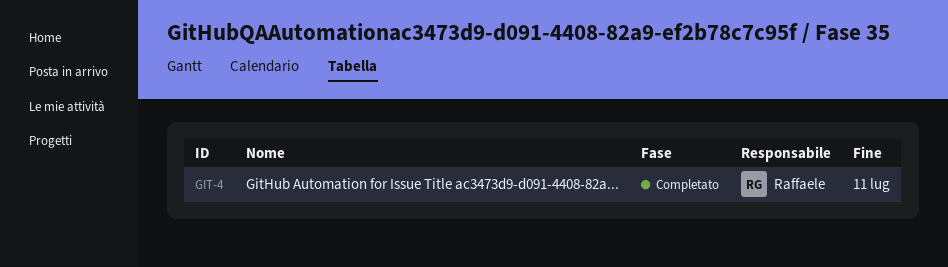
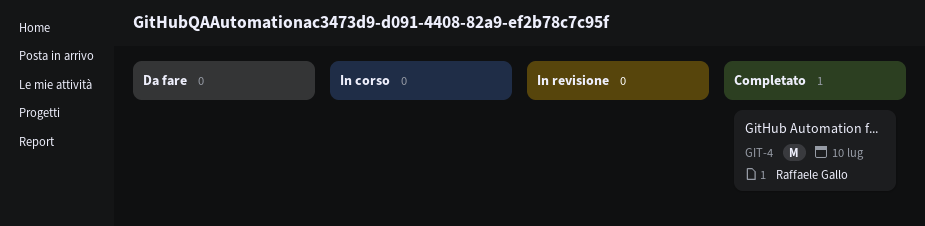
GIT-4, due: Jul 11 -> Jul 10

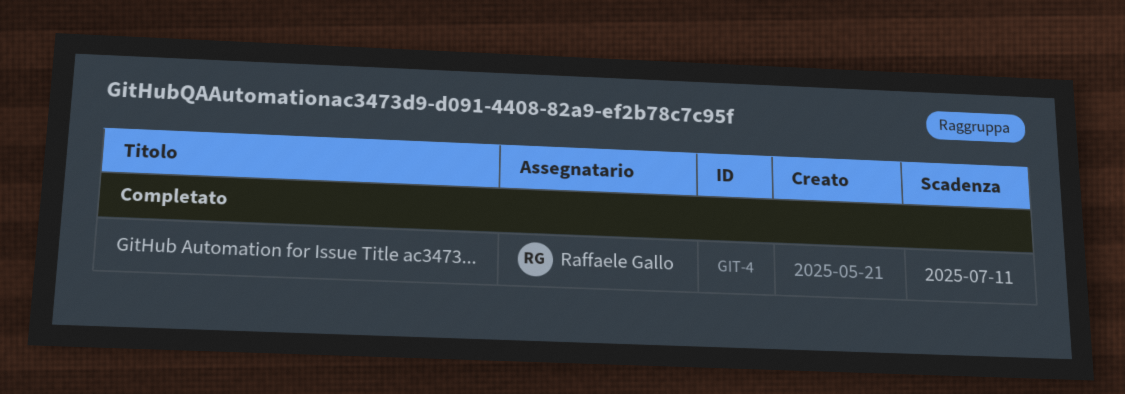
GIT-4, due: Jul 10 -> Jul 11

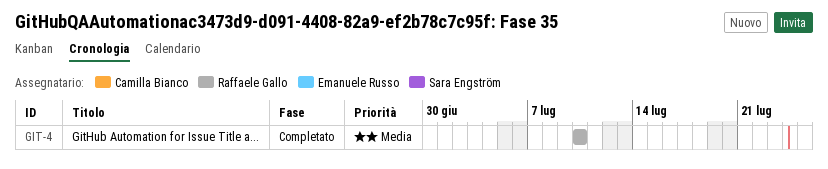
GIT-4, due: Jul 11 -> Jul 10

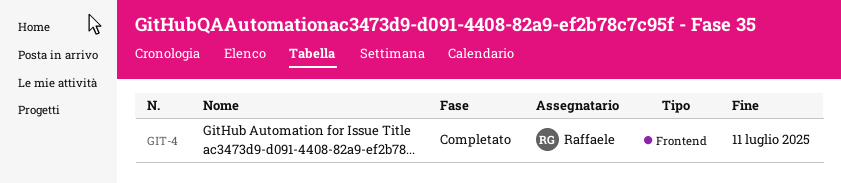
GIT-4, due: Jul 10 -> Jul 11

